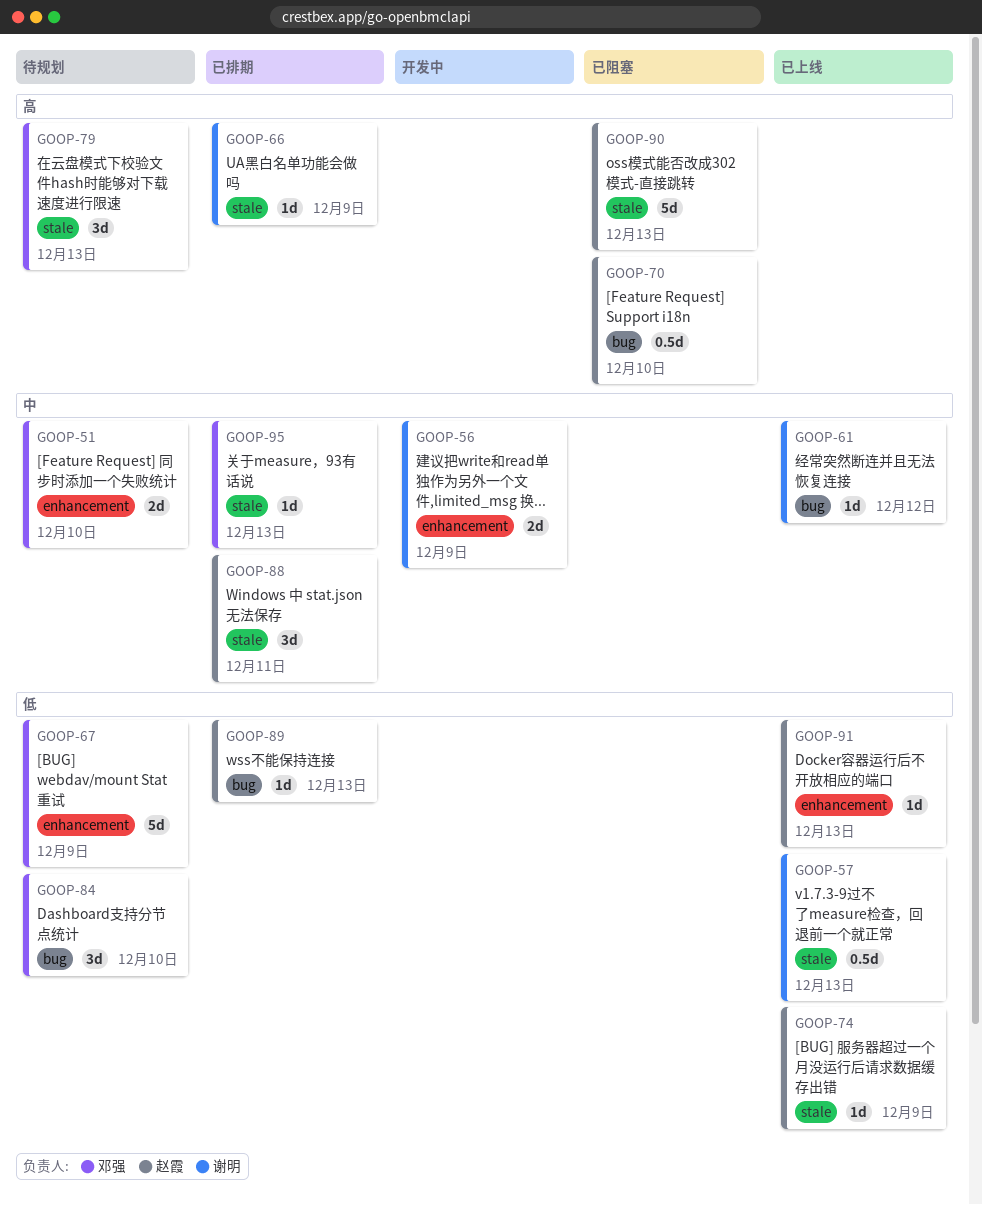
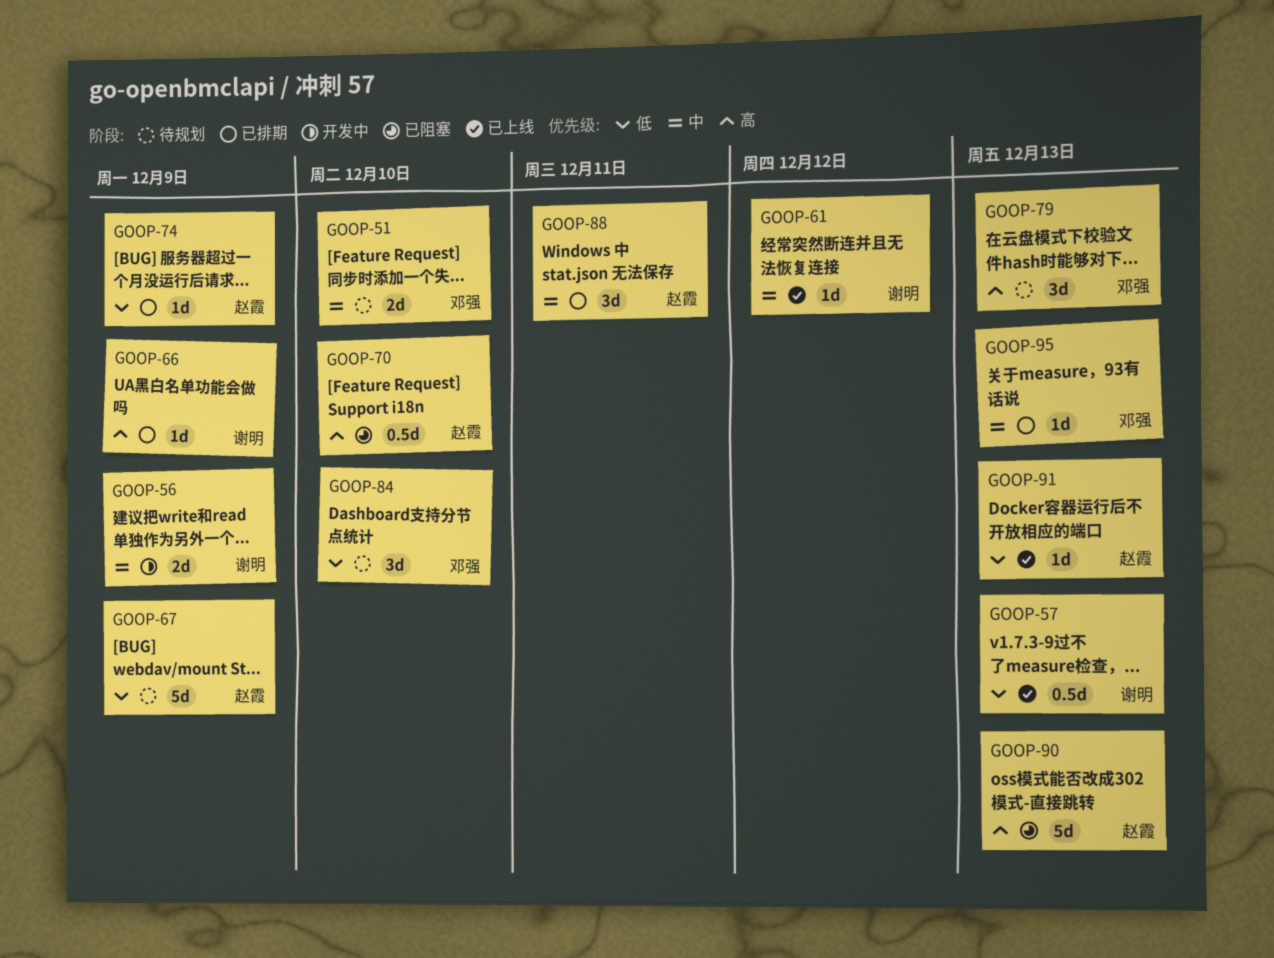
GOOP-67, owner: 邓强 -> 赵霞
GOOP-74, status: 已上线 -> 已排期
GOOP-89: present -> none

